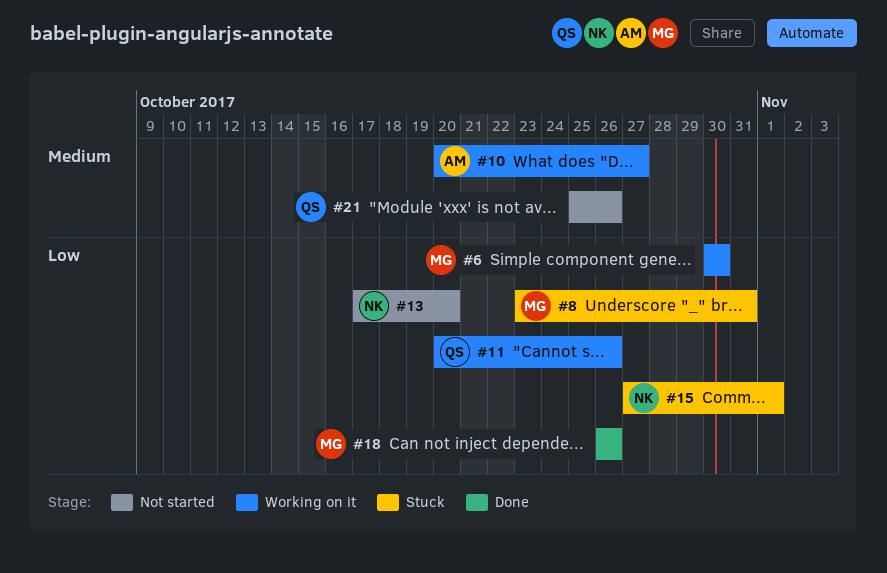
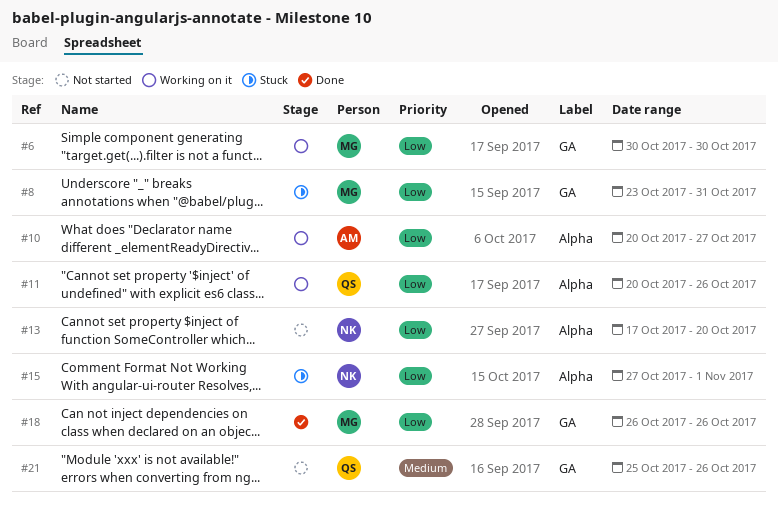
#10, priority: Medium -> Low

